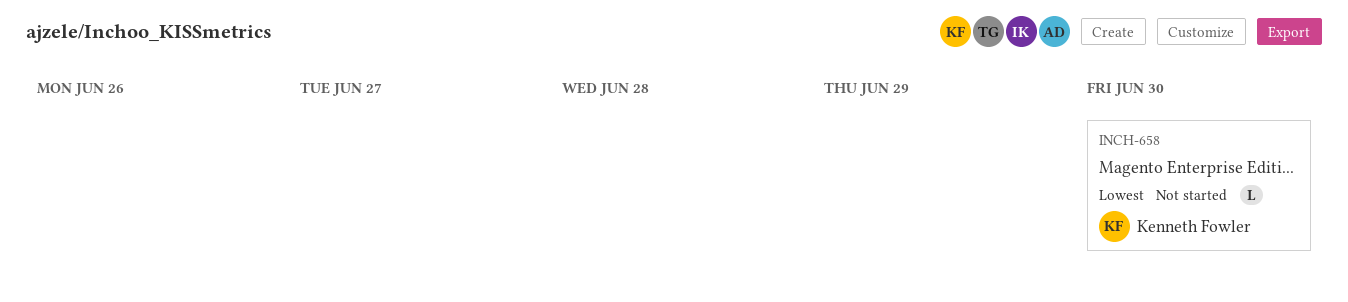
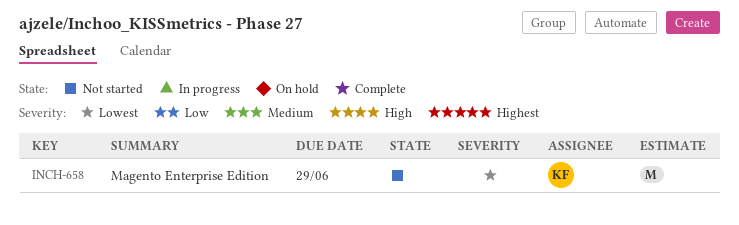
INCH-658, estimate: L -> M
INCH-658, due: Jun 30 -> Jun 29

